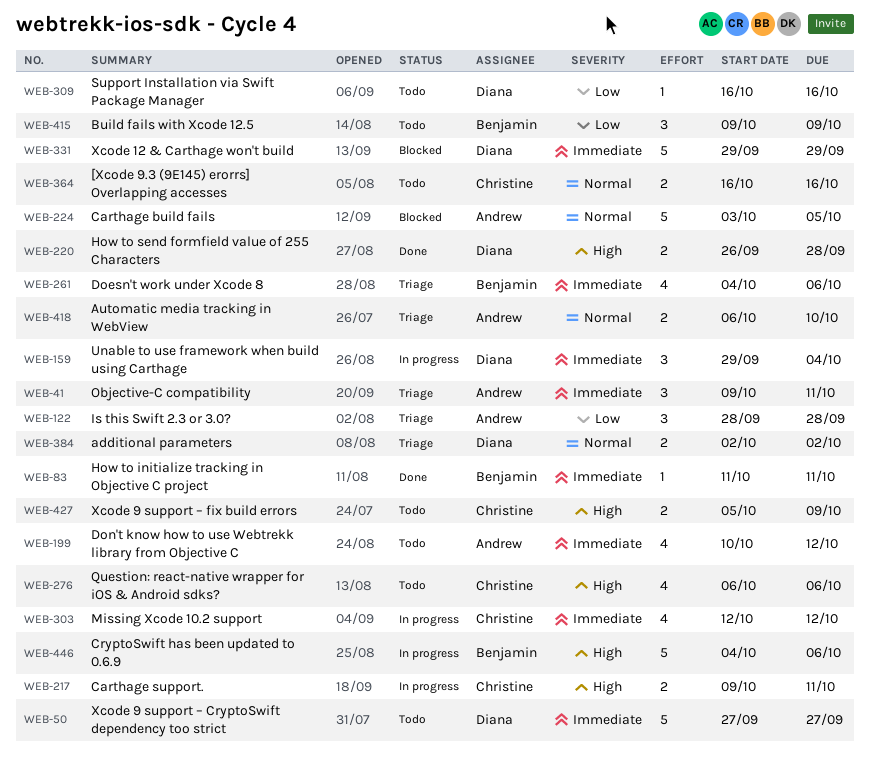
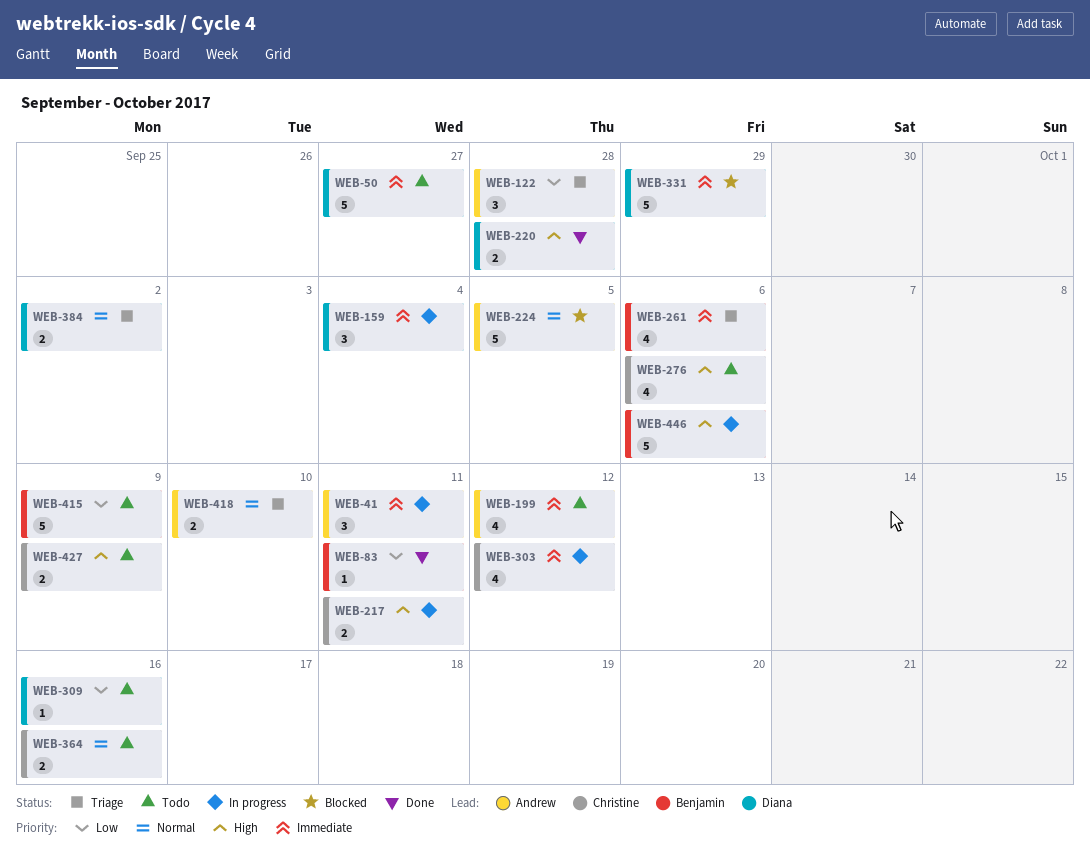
WEB-41, status: Triage -> In progress
WEB-83, priority: Immediate -> Low
WEB-415, estimate: 3 -> 5

